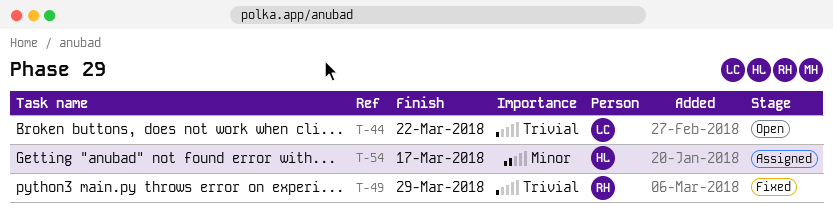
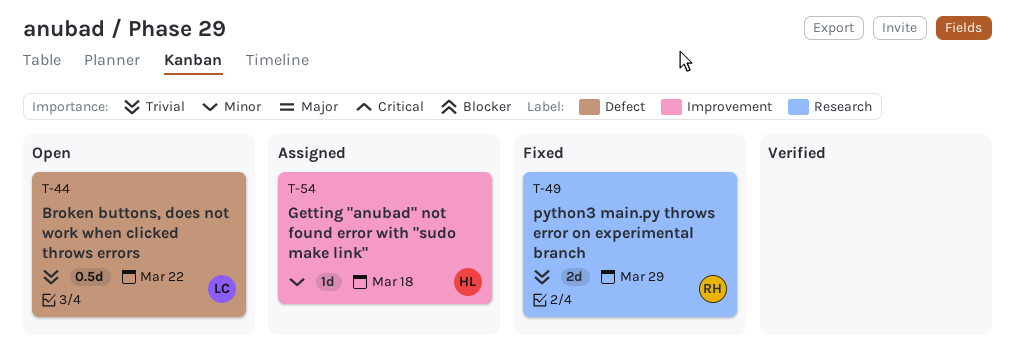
T-54, due: Mar 17 -> Mar 18

